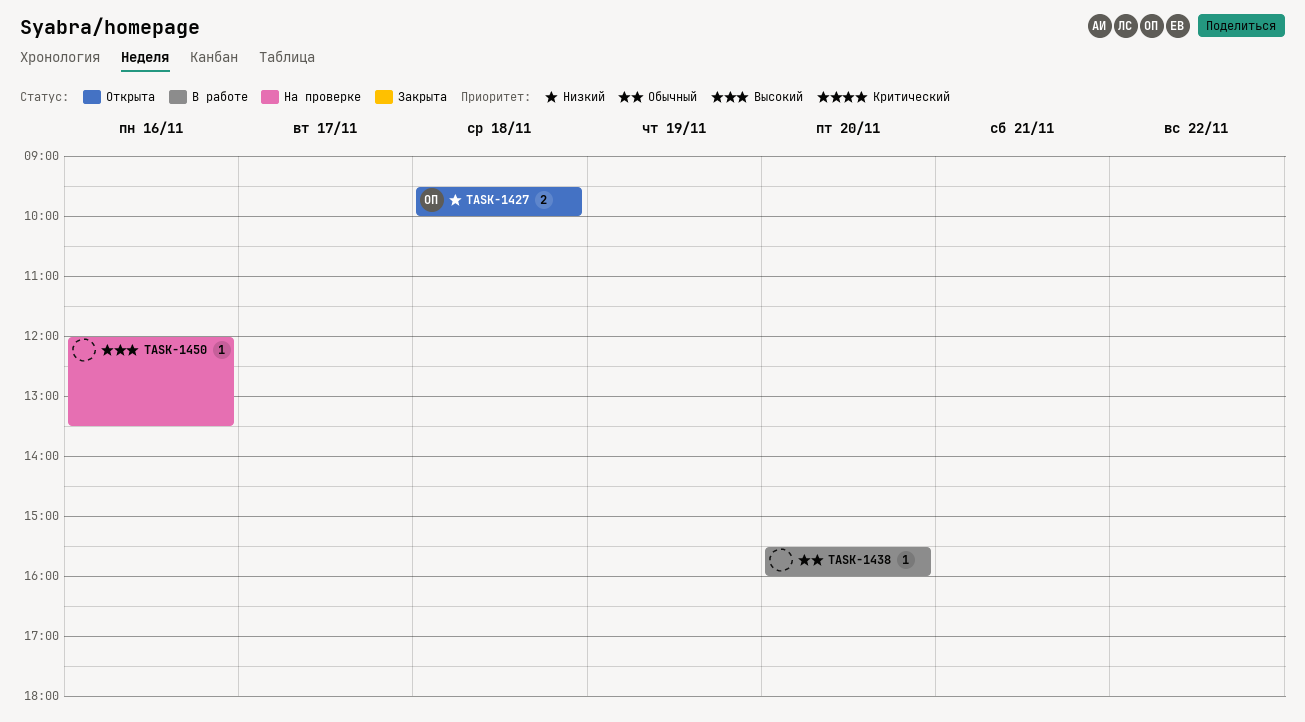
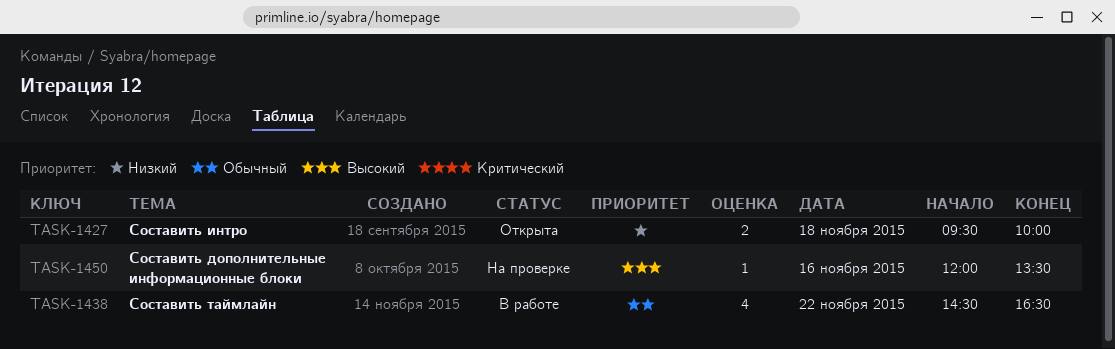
TASK-1438, estimate: 1 -> 4
TASK-1438, day: Nov 20 -> Nov 22
TASK-1438, begins: 15:30 -> 14:30
TASK-1438, ends: 16:00 -> 16:30

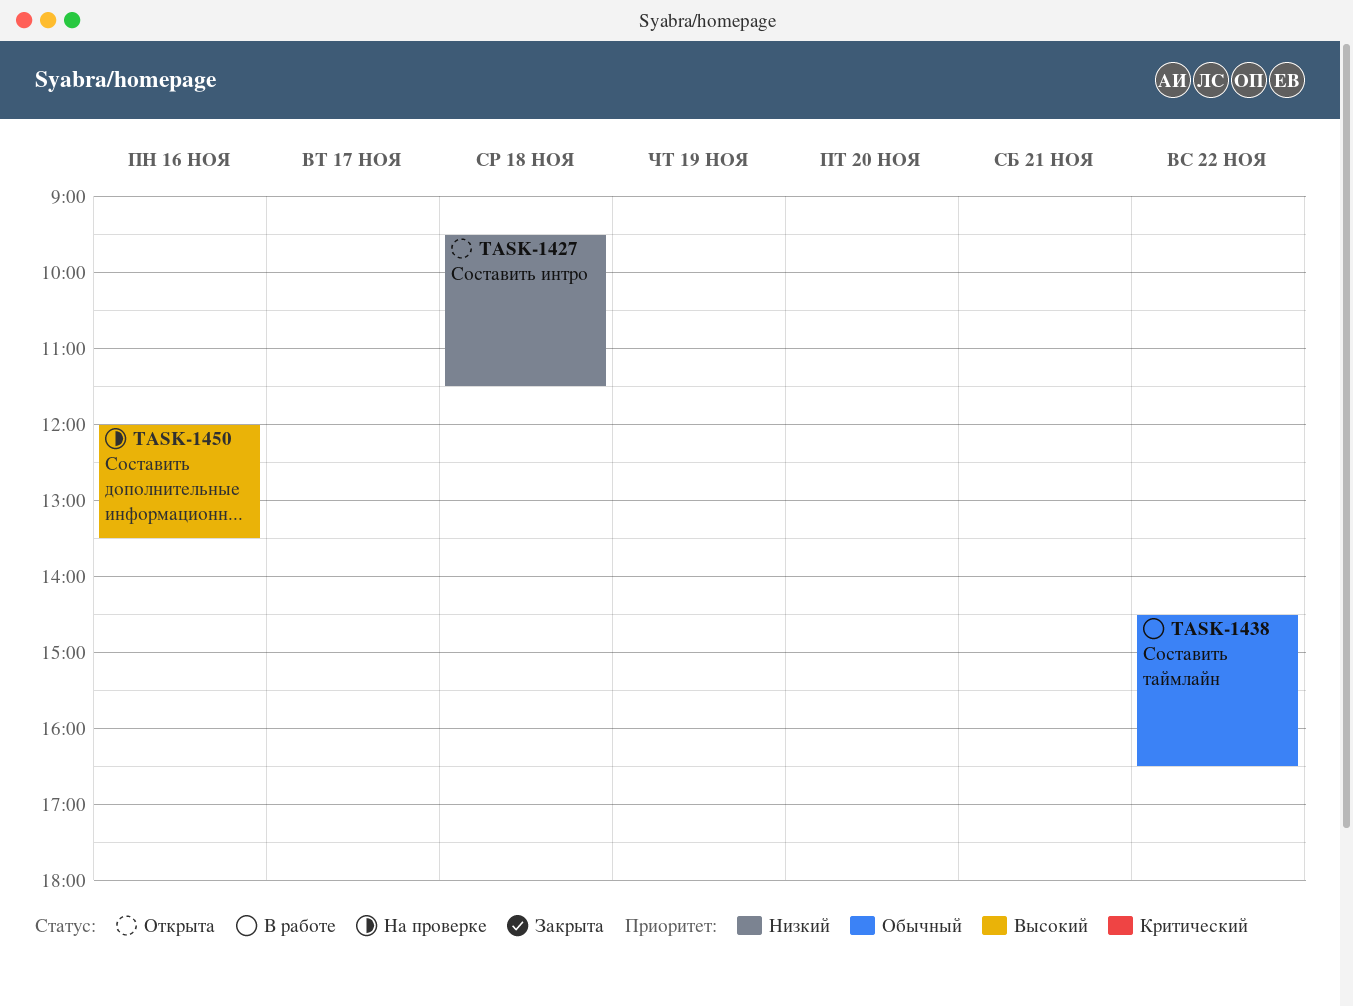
TASK-1427, ends: 10:00 -> 11:30

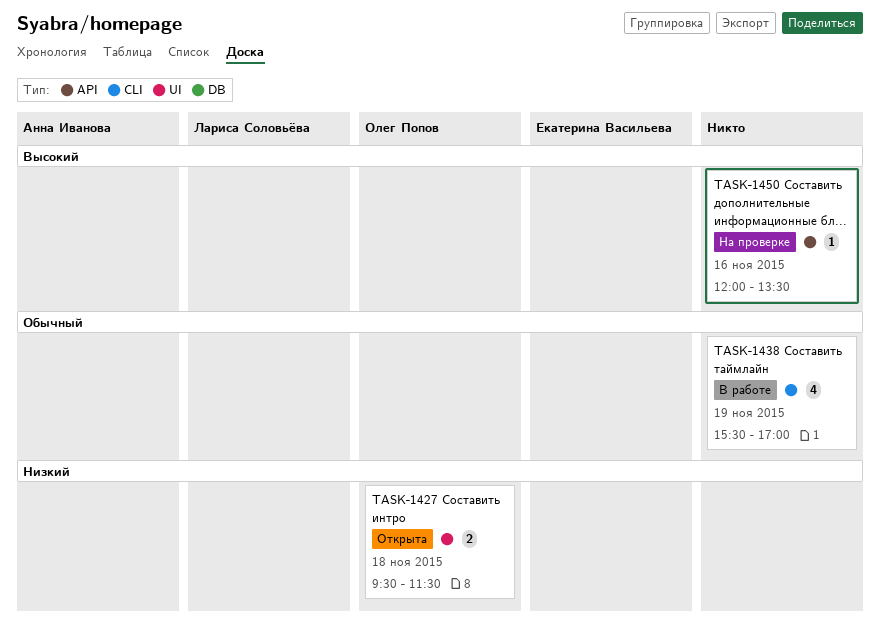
TASK-1438, day: Nov 22 -> Nov 19
TASK-1438, begins: 14:30 -> 15:30
TASK-1438, ends: 16:30 -> 17:00

